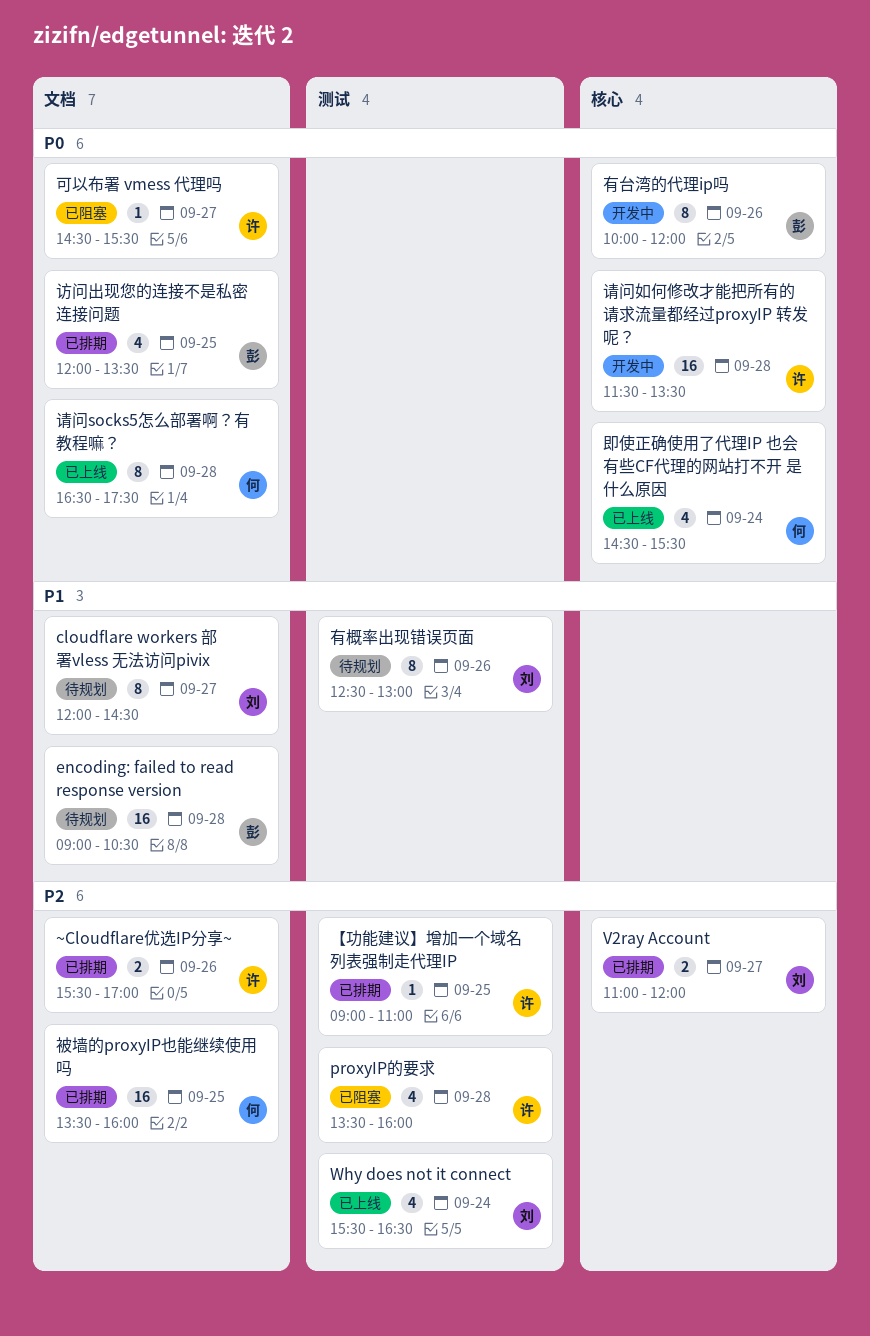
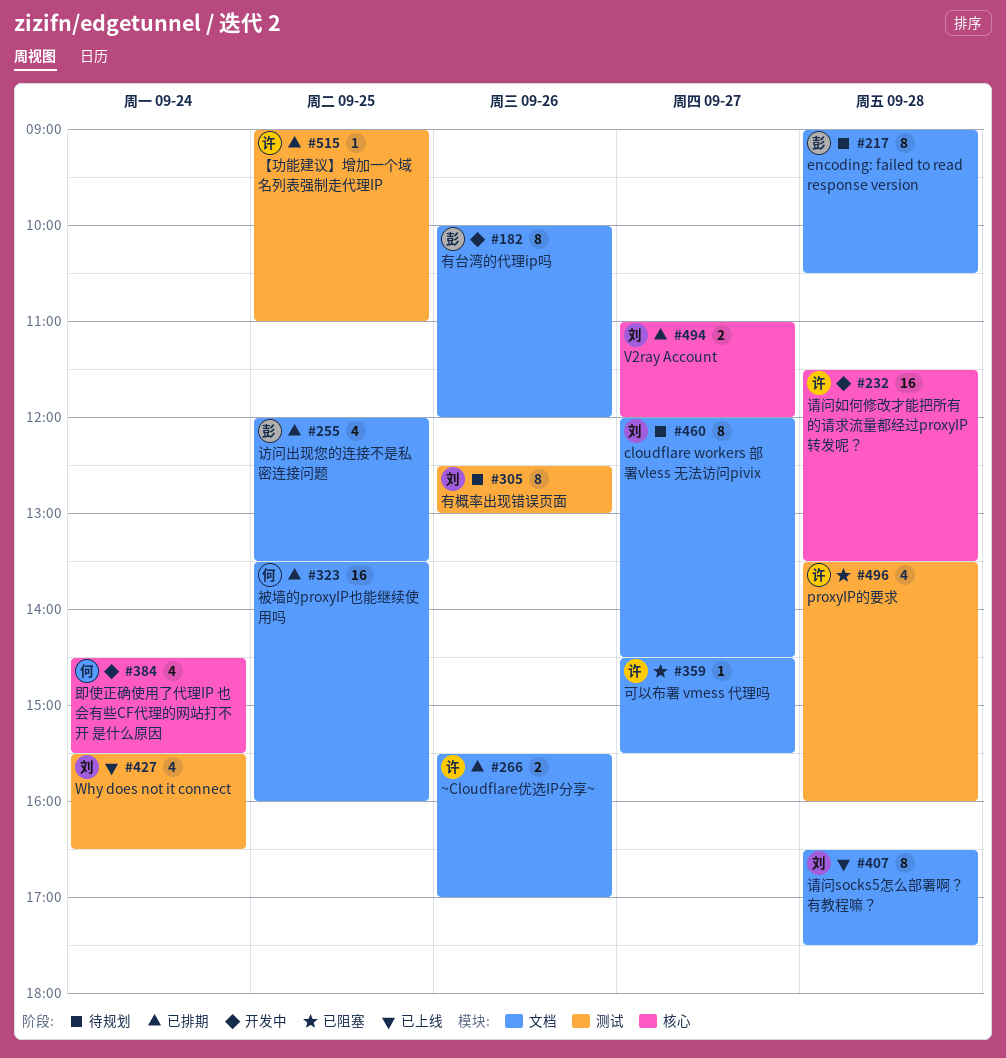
encoding: failed to read response version, estimate: 16 -> 8
即使正确使用了代理IP 也会有些CF代理的网站打不开 是什么原因, status: 已上线 -> 开发中
有台湾的代理ip吗, label: 核心 -> 文档
请问socks5怎么部署啊？有教程嘛？, owner: 何 -> 刘

